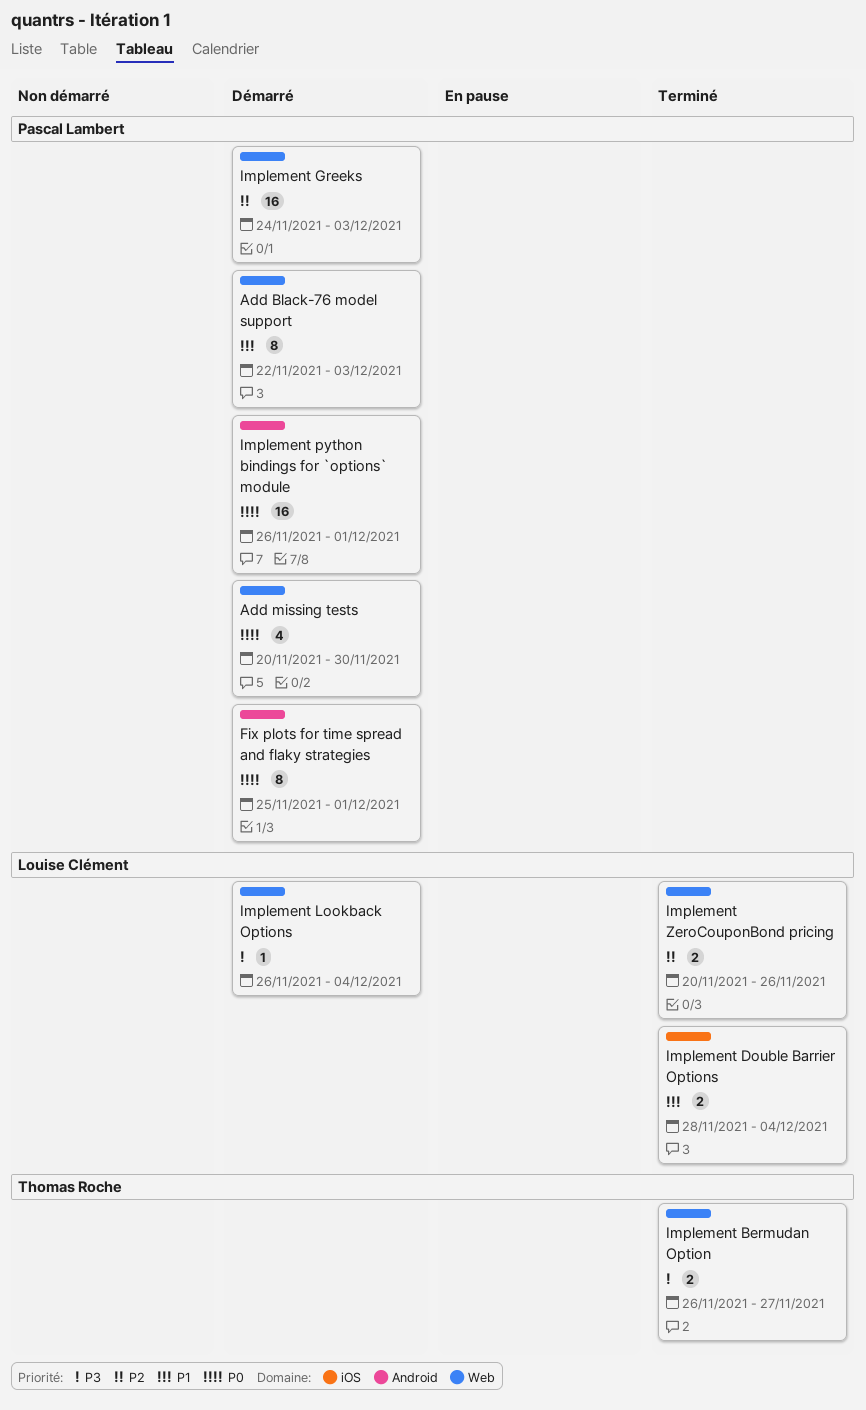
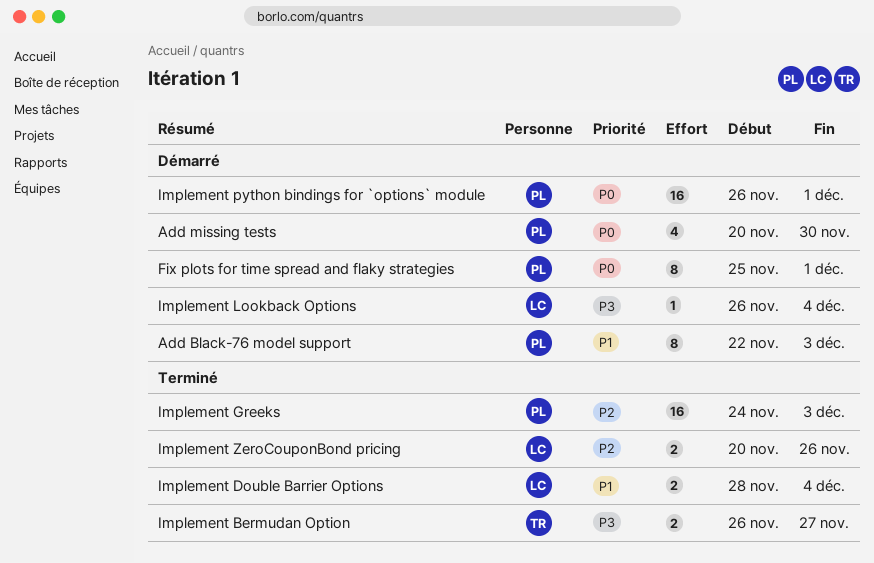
Implement Greeks, status: Démarré -> Terminé

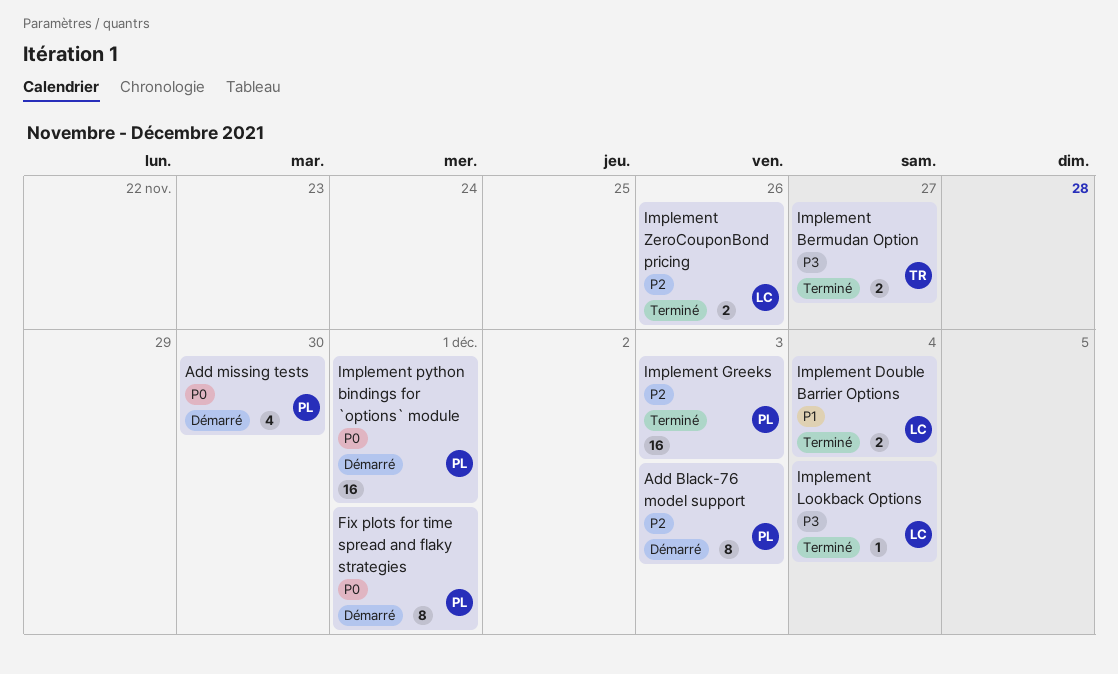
Add Black-76 model support, priority: P1 -> P2
Implement Lookback Options, status: Démarré -> Terminé

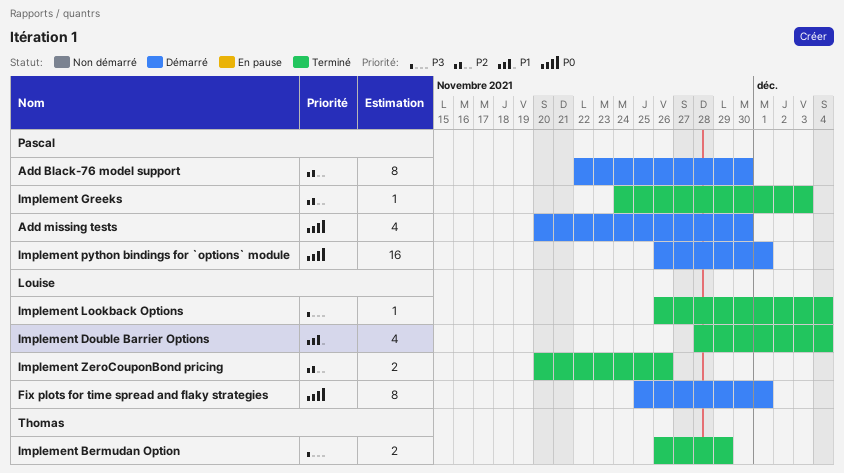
Add Black-76 model support, due: Dec 3 -> Nov 30
Fix plots for time spread and flaky strategies, owner: Pascal -> Louise
Implement Bermudan Option, due: Nov 27 -> Nov 29
Implement Double Barrier Options, estimate: 2 -> 4
Implement Greeks, estimate: 16 -> 1

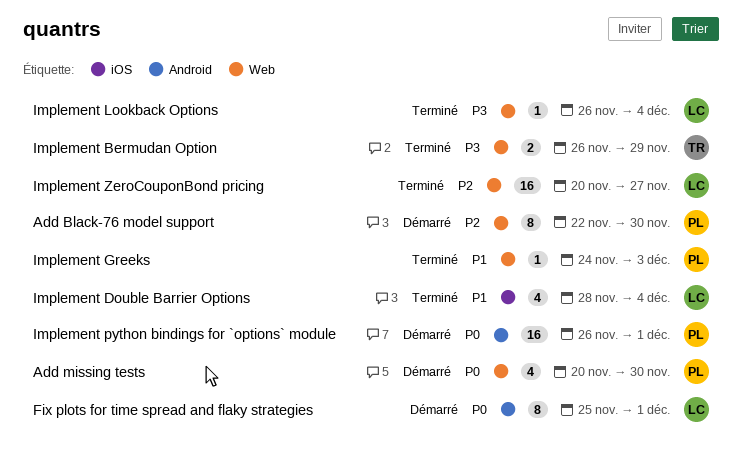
Implement Greeks, priority: P2 -> P1
Implement ZeroCouponBond pricing, estimate: 2 -> 16
Implement ZeroCouponBond pricing, due: Nov 26 -> Nov 27

